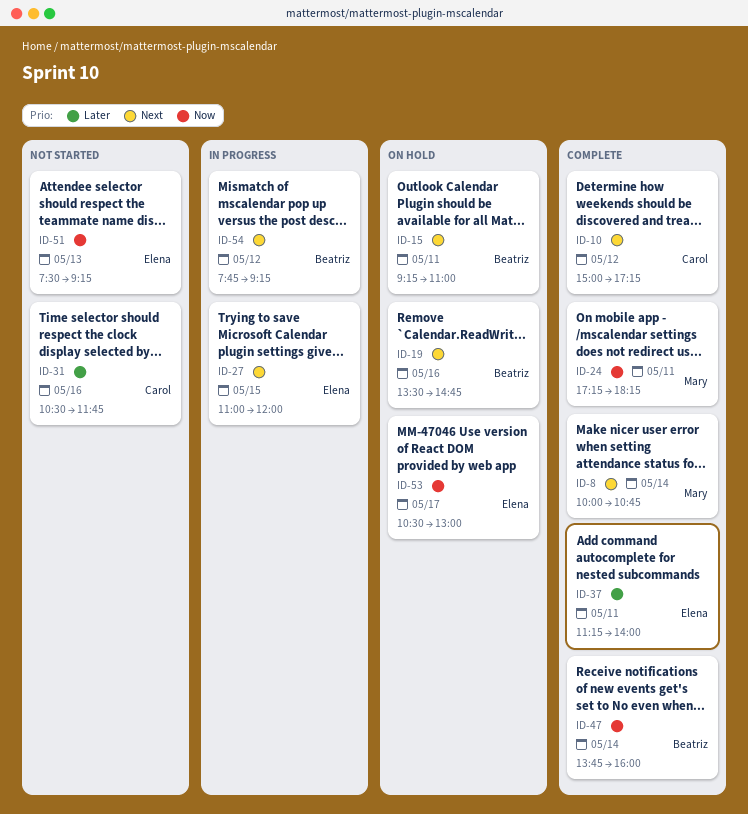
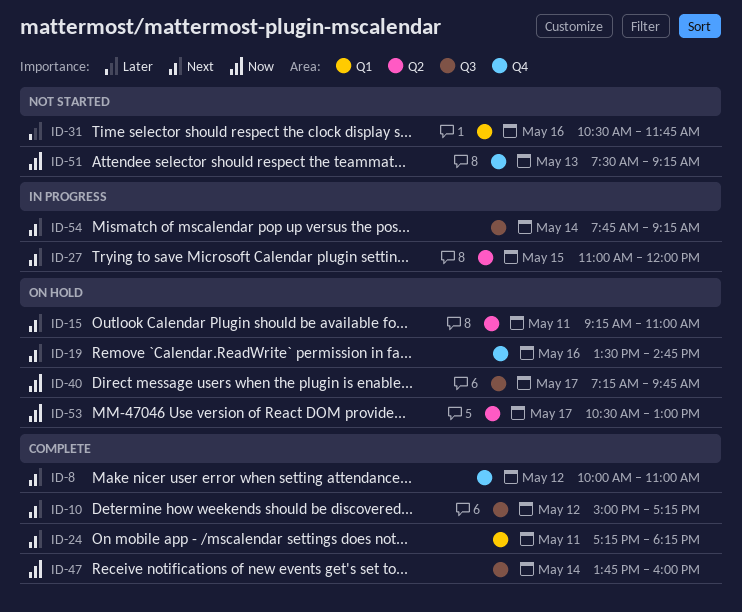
ID-8, day: May 14 -> May 12
ID-8, ends: 10:45 -> 11:00
ID-24, priority: Now -> Next
ID-37: present -> none
ID-40: none -> present
ID-54, day: May 12 -> May 14

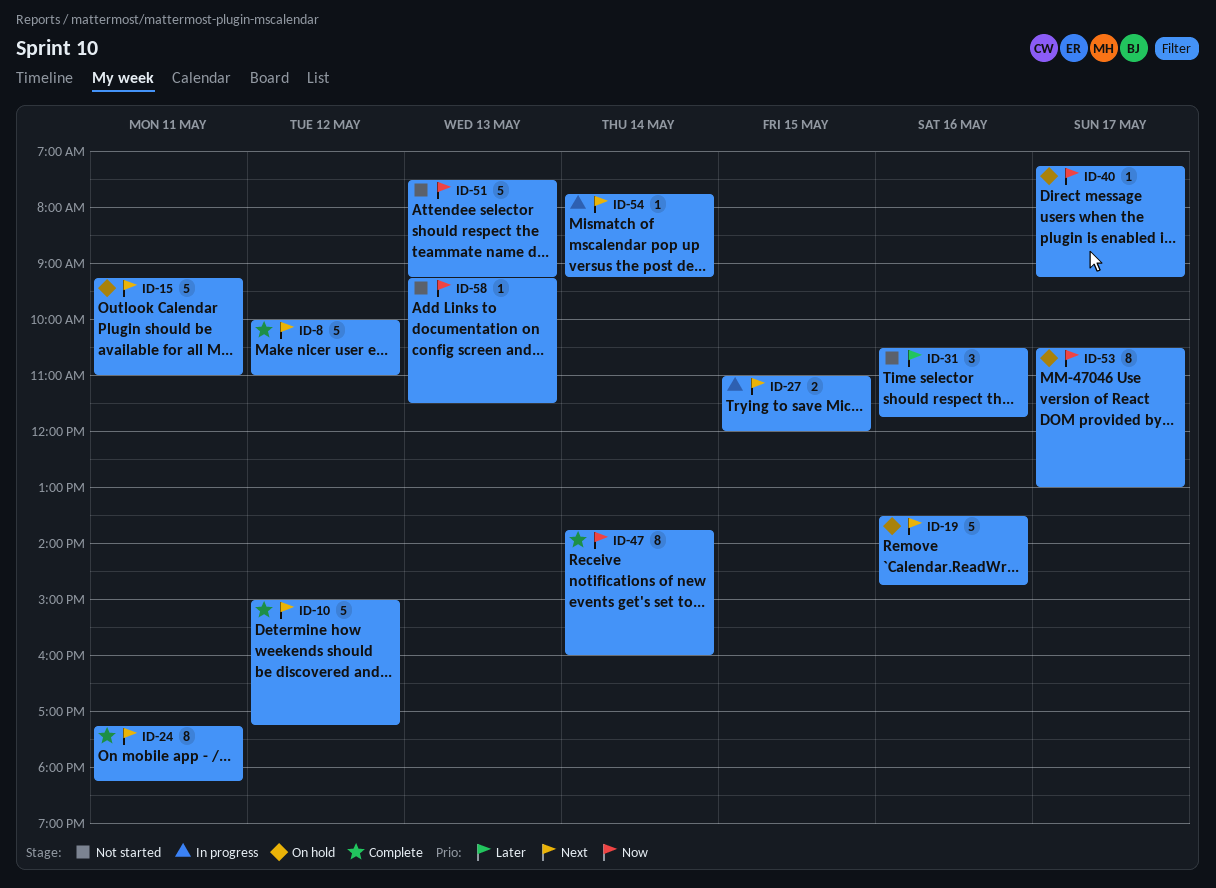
ID-40, ends: 09:45 -> 09:15
ID-58: none -> present

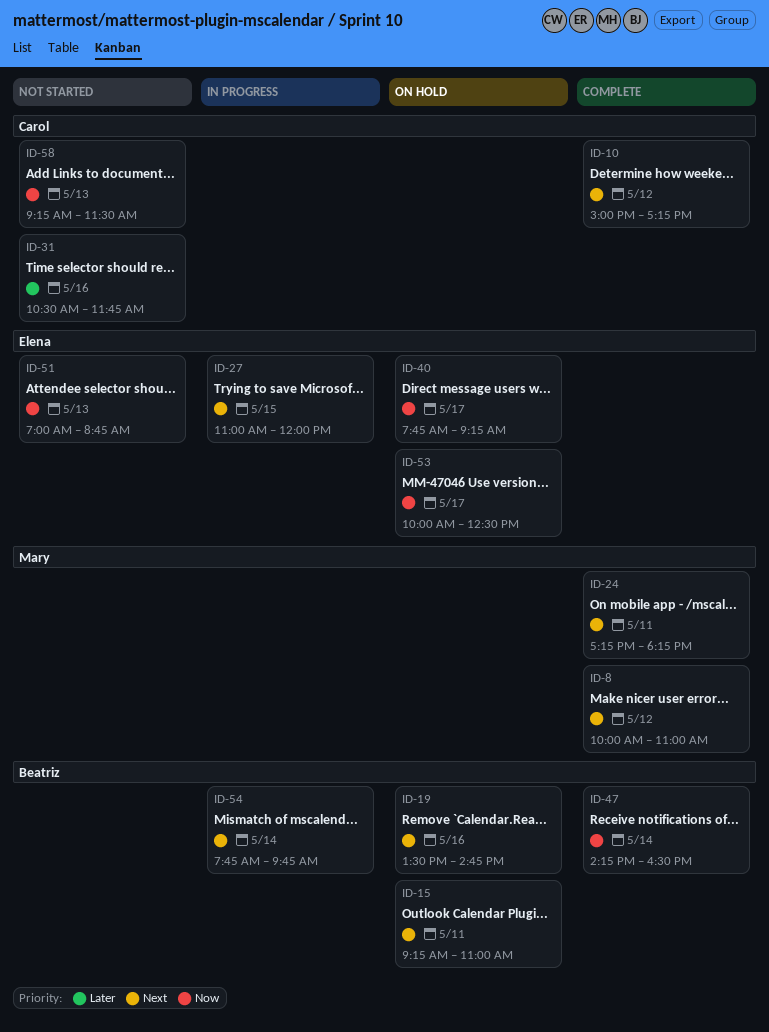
ID-40, begins: 07:15 -> 07:45
ID-47, begins: 13:45 -> 14:15
ID-47, ends: 16:00 -> 16:30
ID-51, begins: 07:30 -> 07:00
ID-51, ends: 09:15 -> 08:45
ID-53, begins: 10:30 -> 10:00
ID-53, ends: 13:00 -> 12:30
ID-54, ends: 09:15 -> 09:45

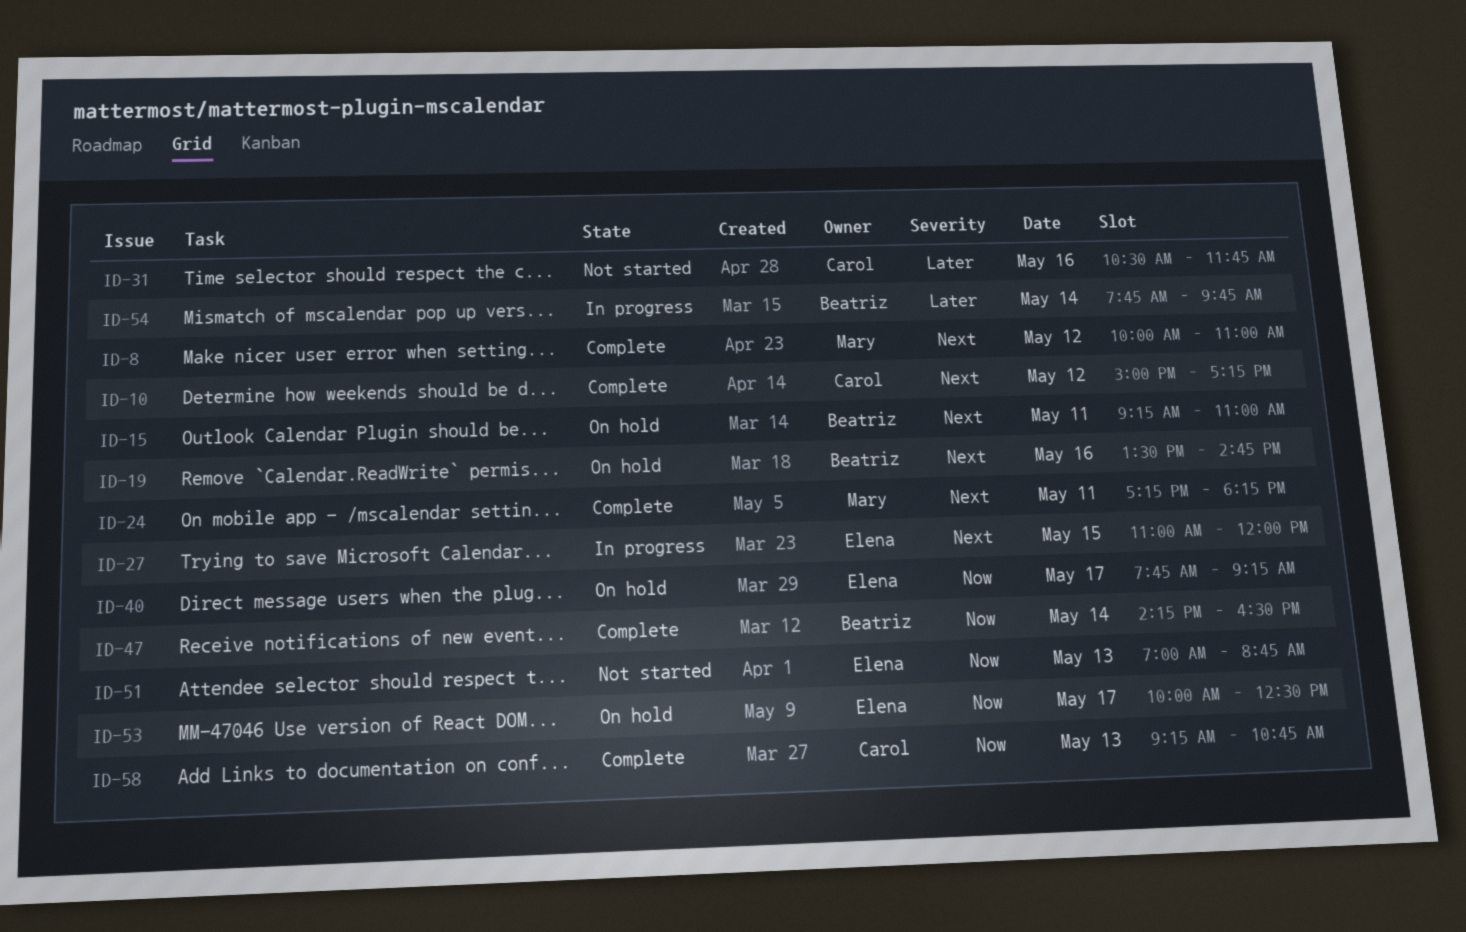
ID-54, priority: Next -> Later
ID-58, status: Not started -> Complete
ID-58, ends: 11:30 -> 10:45

